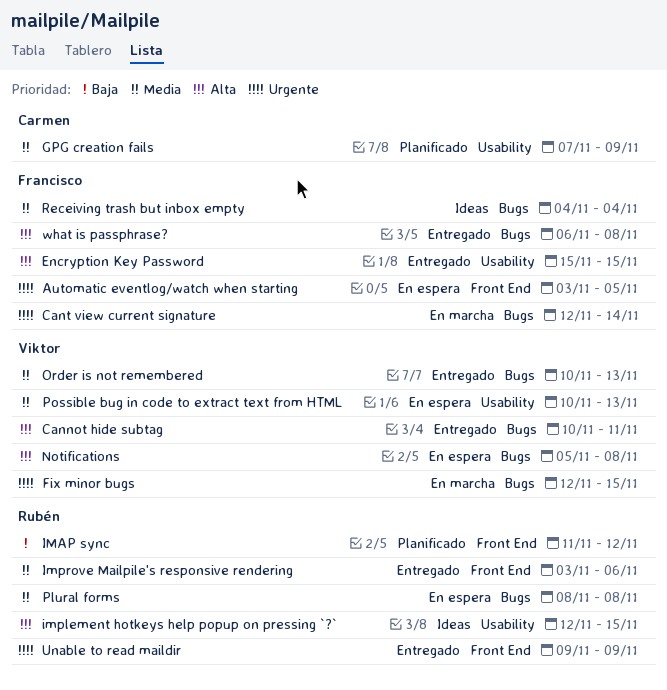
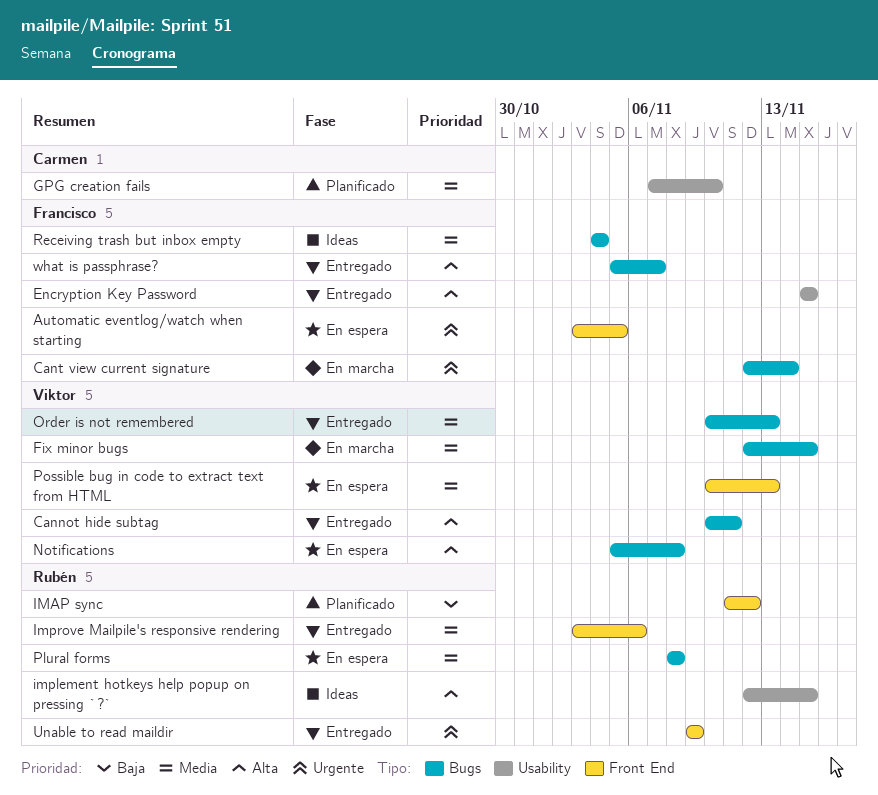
Fix minor bugs, priority: Urgente -> Media
GPG creation fails, due: Nov 9 -> Nov 10
Possible bug in code to extract text from HTML, label: Usability -> Front End
what is passphrase?, start: Nov 6 -> Nov 5
what is passphrase?, due: Nov 8 -> Nov 7

